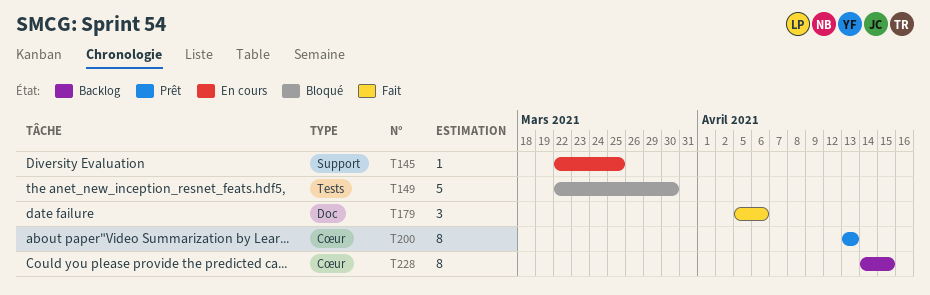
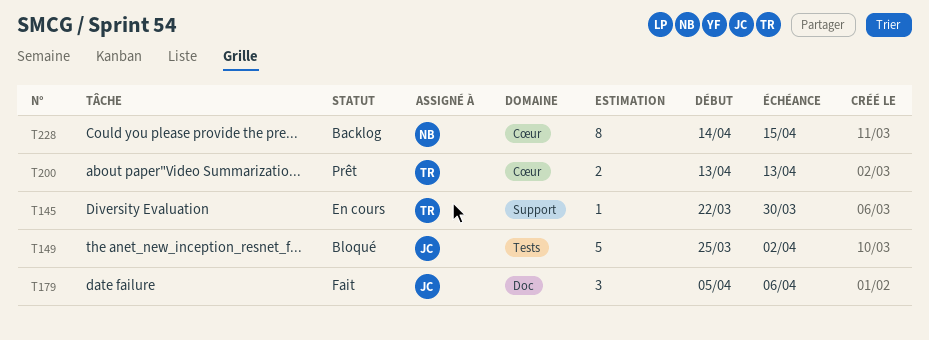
T145, due: Mar 25 -> Mar 30
T149, start: Mar 22 -> Mar 25
T149, due: Mar 30 -> Apr 2
T200, estimate: 8 -> 2

